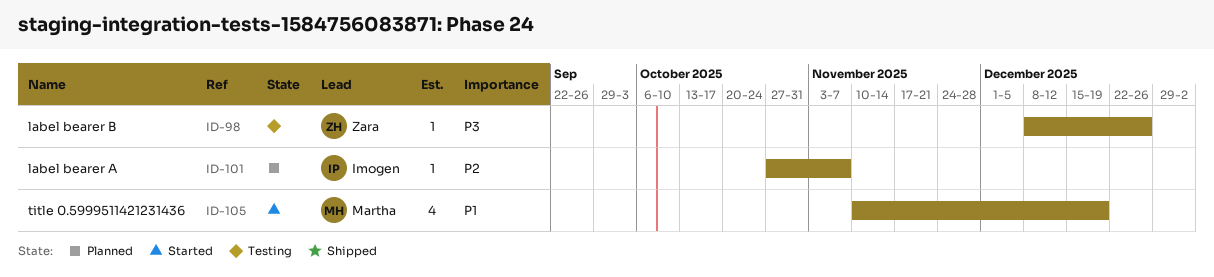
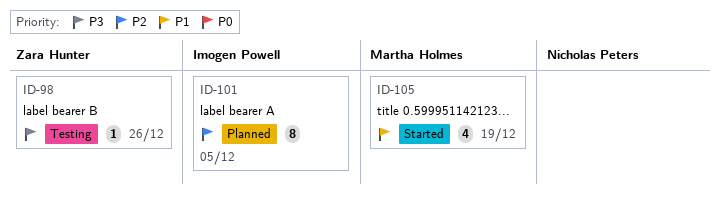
ID-101, estimate: 1 -> 8
ID-101, due: Nov 7 -> Dec 5

